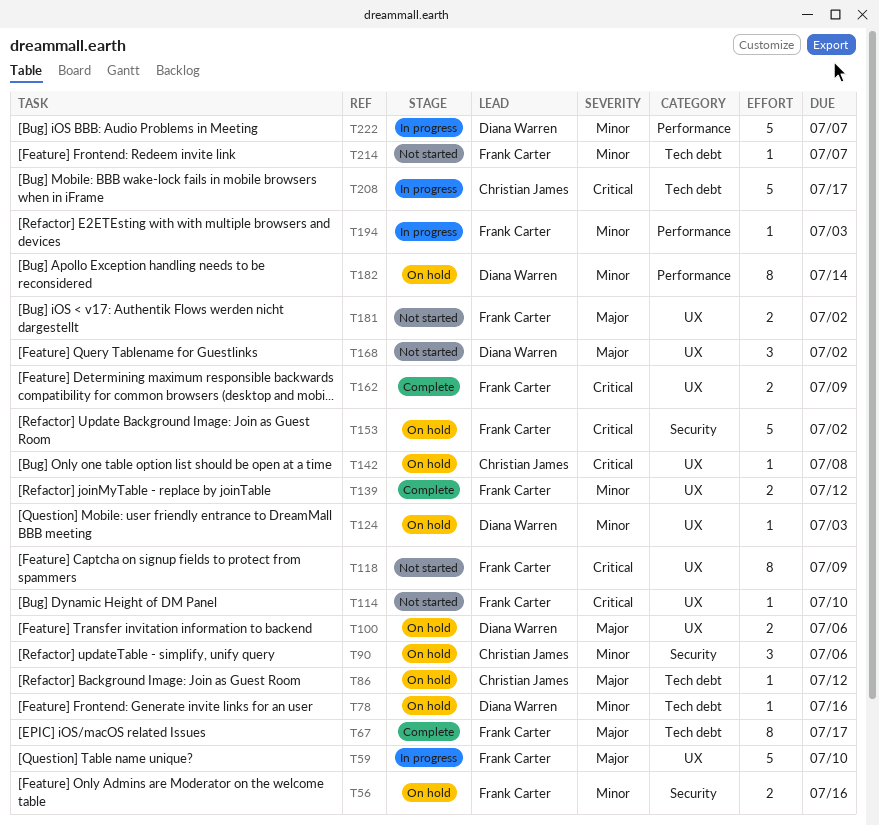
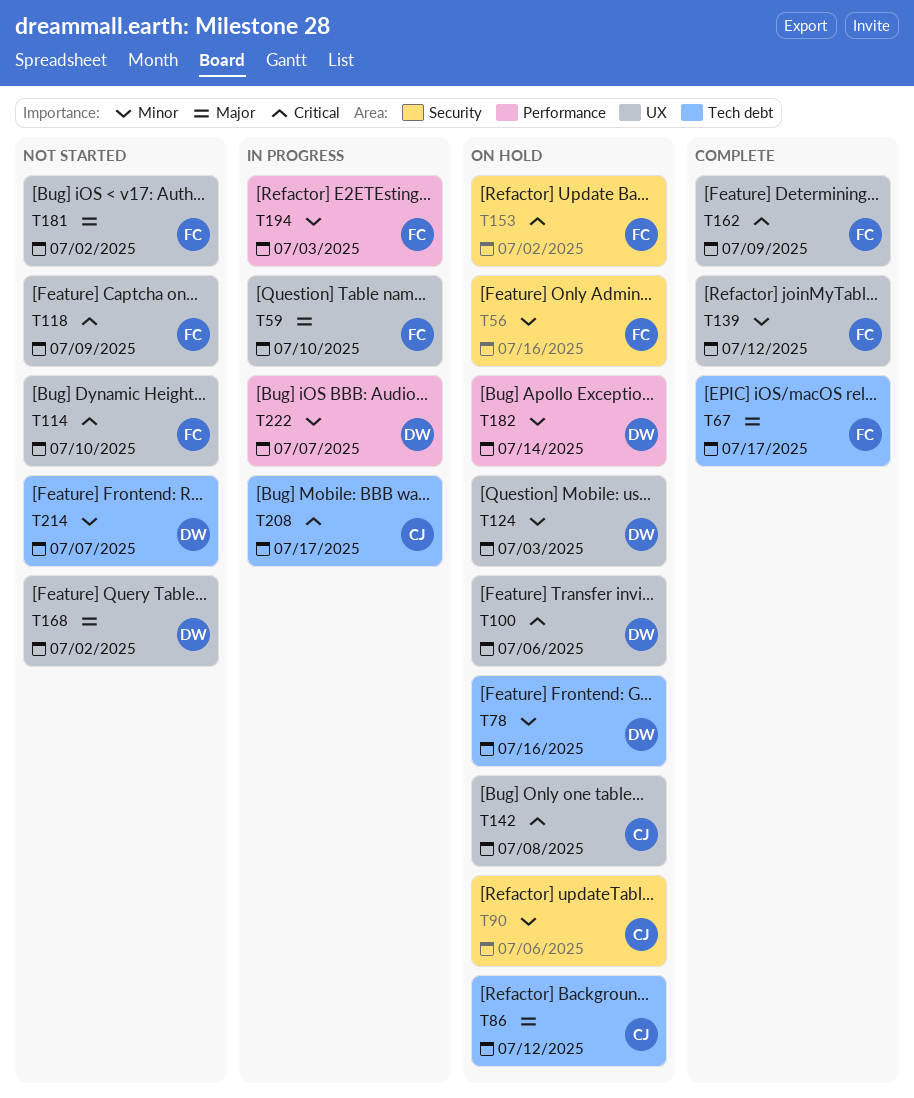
T100, priority: Major -> Critical
T214, owner: Frank Carter -> Diana Warren

